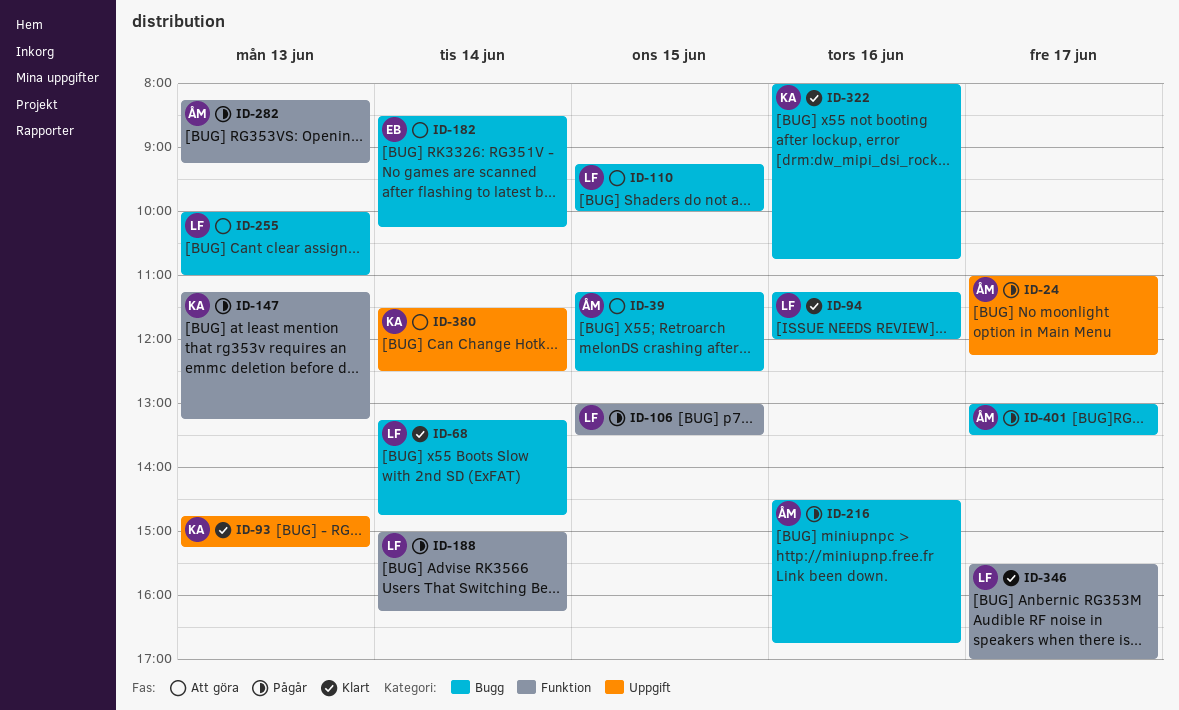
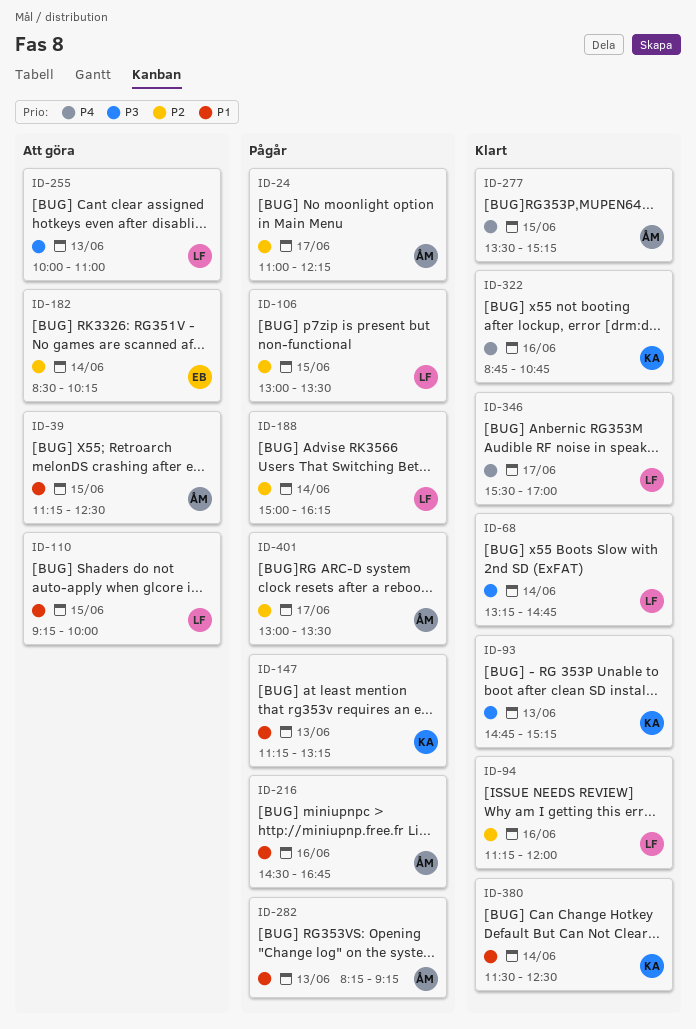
ID-277: none -> present
ID-322, begins: 08:00 -> 08:45
ID-380, status: Att göra -> Klart

